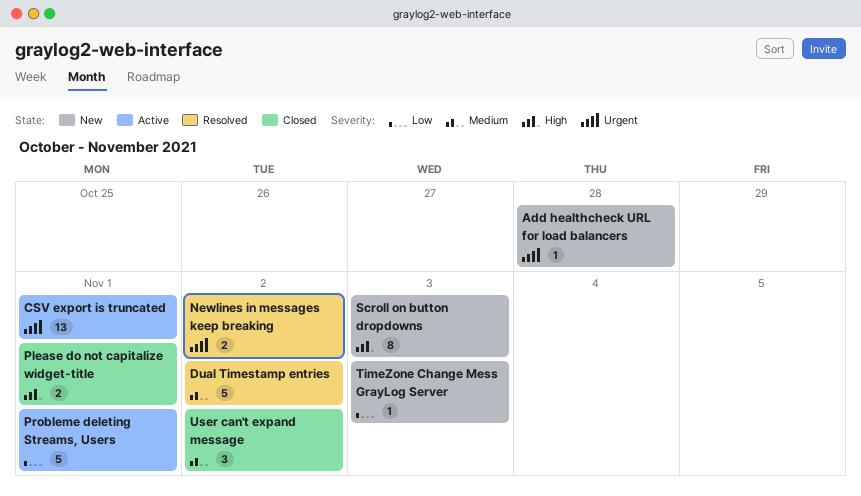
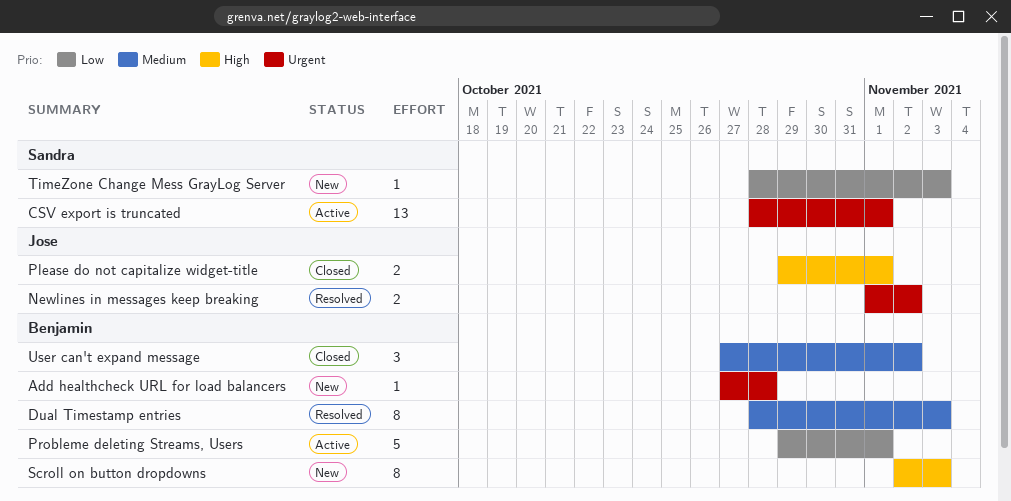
Dual Timestamp entries, estimate: 5 -> 8
Dual Timestamp entries, due: Nov 2 -> Nov 3

